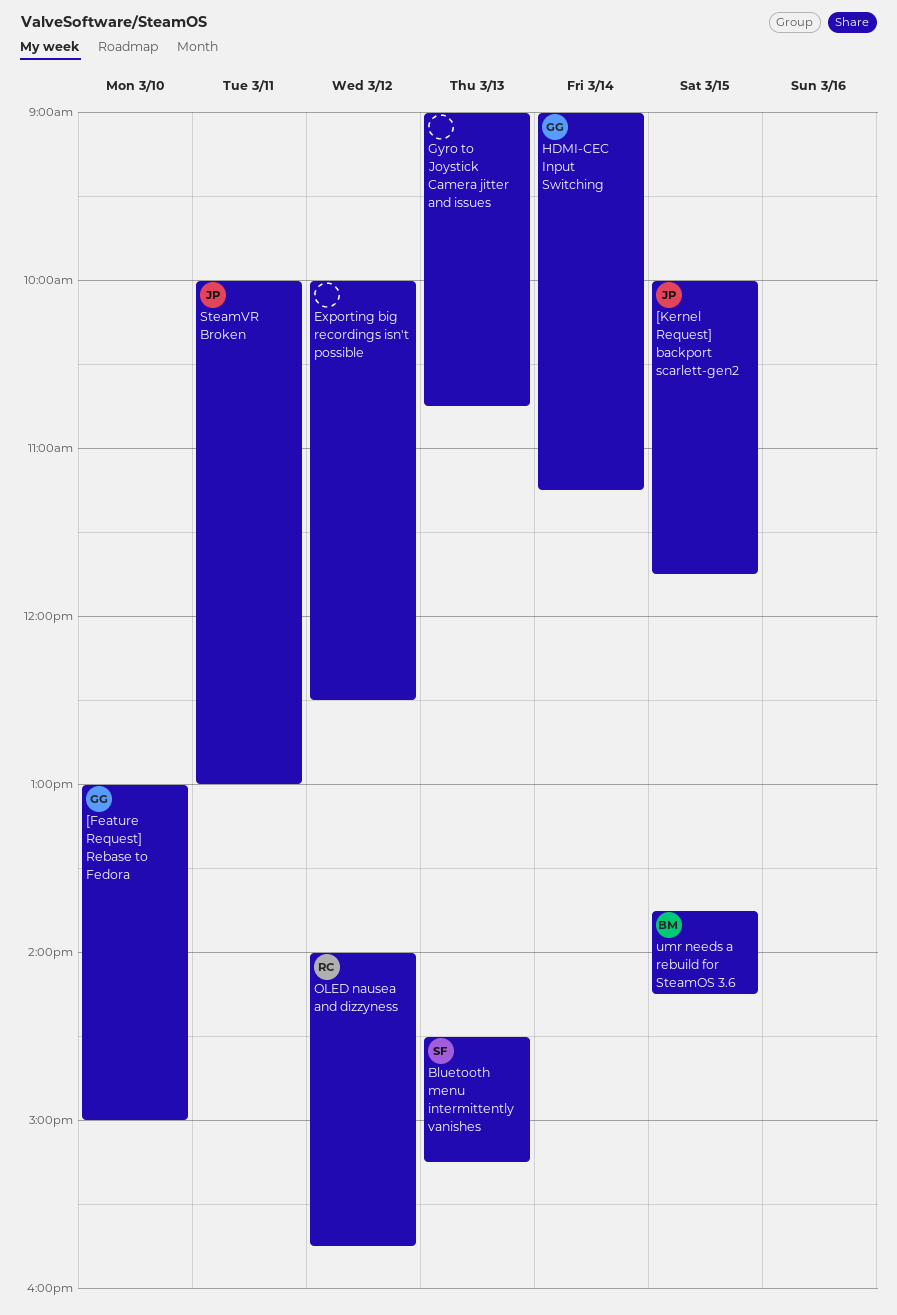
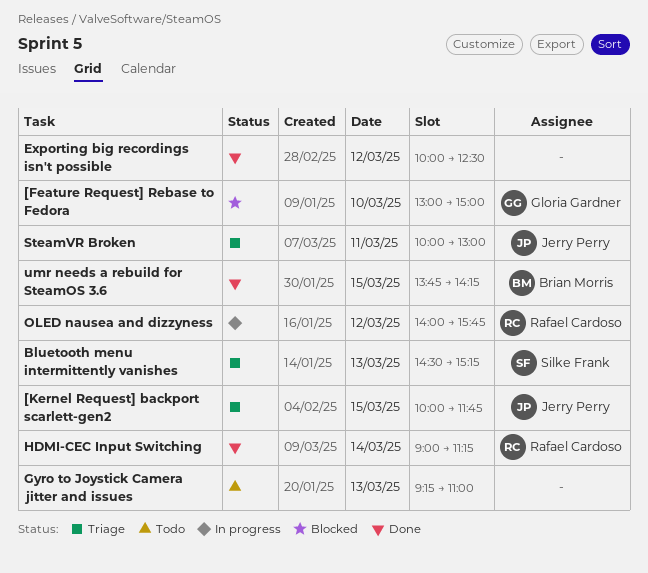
Gyro to Joystick Camera jitter and issues, begins: 09:00 -> 09:15
Gyro to Joystick Camera jitter and issues, ends: 10:45 -> 11:00
HDMI-CEC Input Switching, owner: Gloria Gardner -> Rafael Cardoso

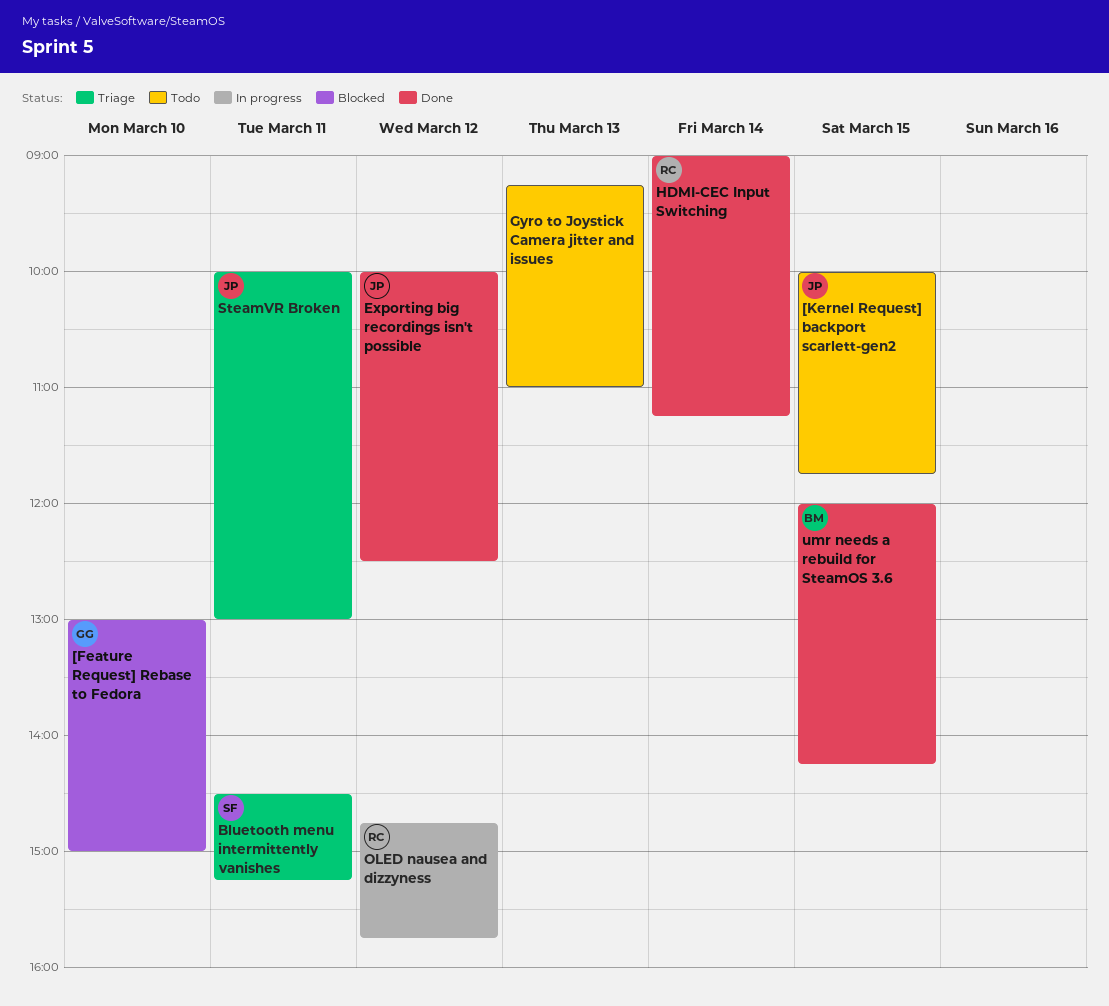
[Kernel Request] backport scarlett-gen2, status: Triage -> Todo
Bluetooth menu intermittently vanishes, day: Mar 13 -> Mar 11
Exporting big recordings isn't possible, owner: none -> Jerry Perry
OLED nausea and dizzyness, begins: 14:00 -> 14:45
umr needs a rebuild for SteamOS 3.6, begins: 13:45 -> 12:00

